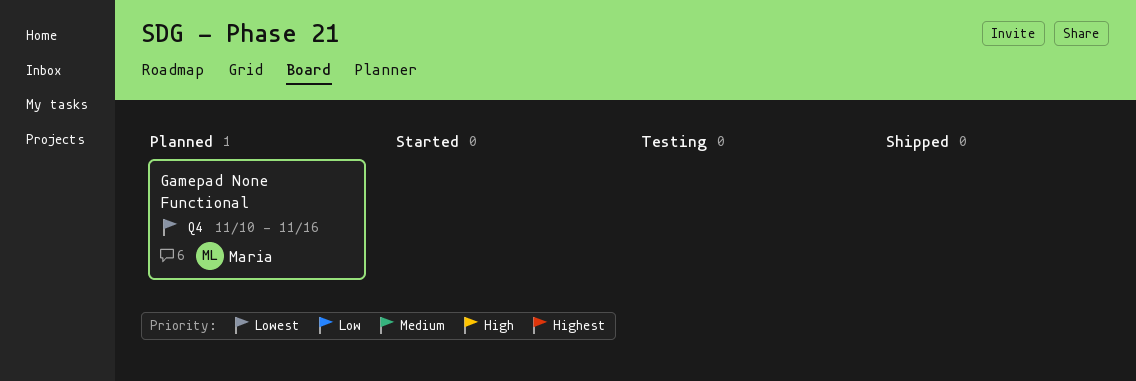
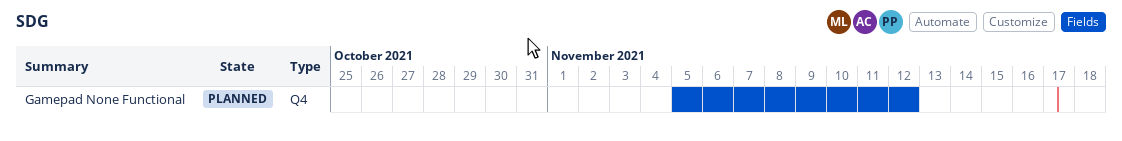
Gamepad None Functional, start: Nov 10 -> Nov 5
Gamepad None Functional, due: Nov 16 -> Nov 12

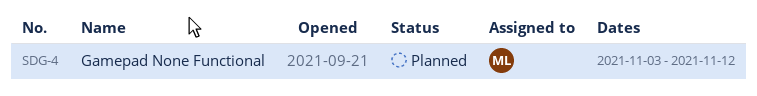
Gamepad None Functional, start: Nov 5 -> Nov 3

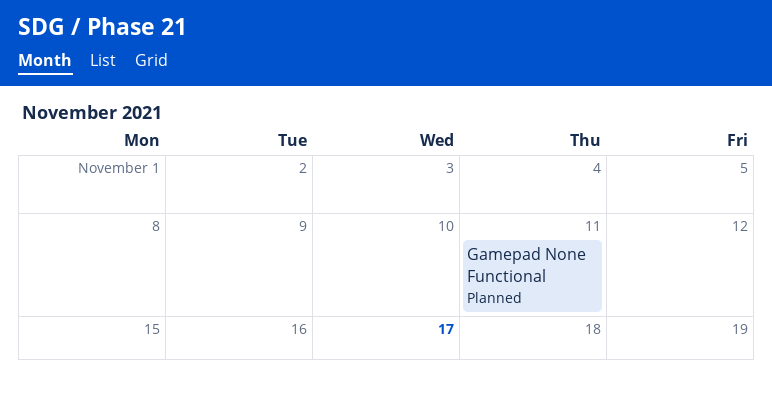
Gamepad None Functional, due: Nov 12 -> Nov 11

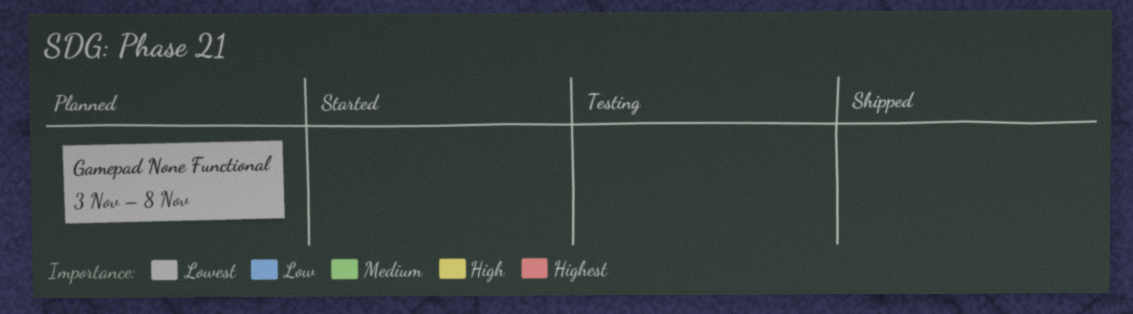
Gamepad None Functional, due: Nov 11 -> Nov 8

